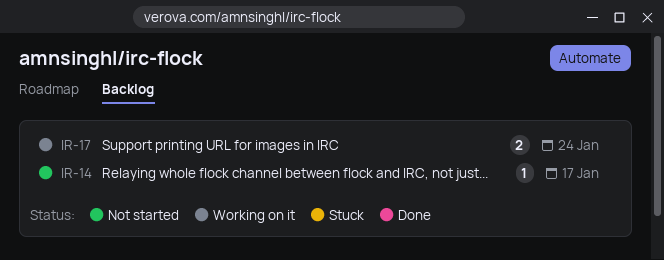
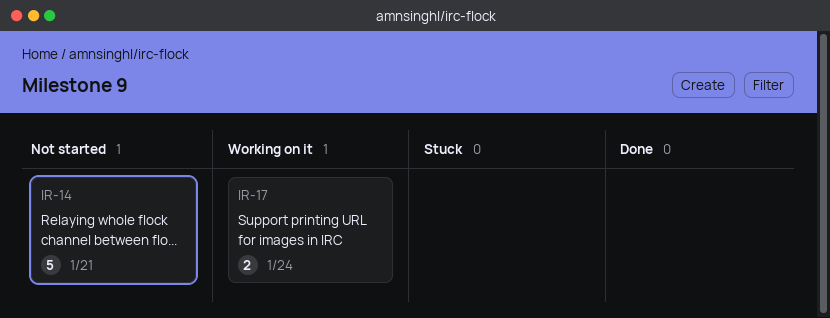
IR-14, estimate: 1 -> 5
IR-14, due: Jan 17 -> Jan 21

